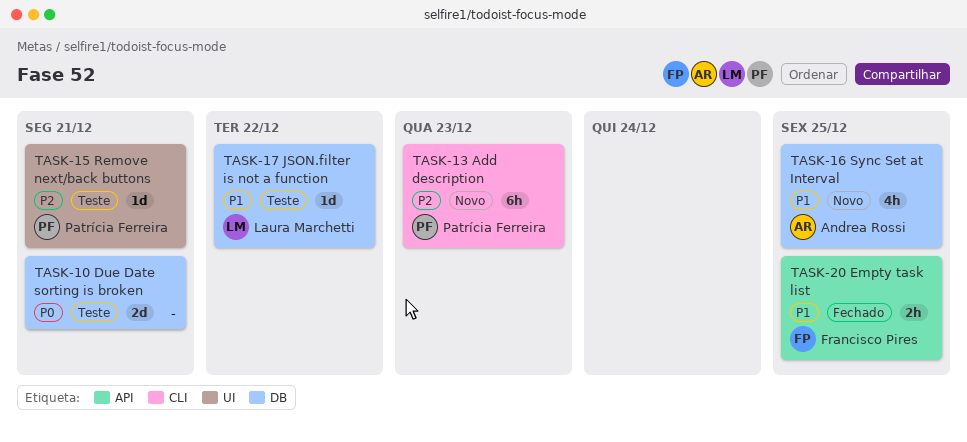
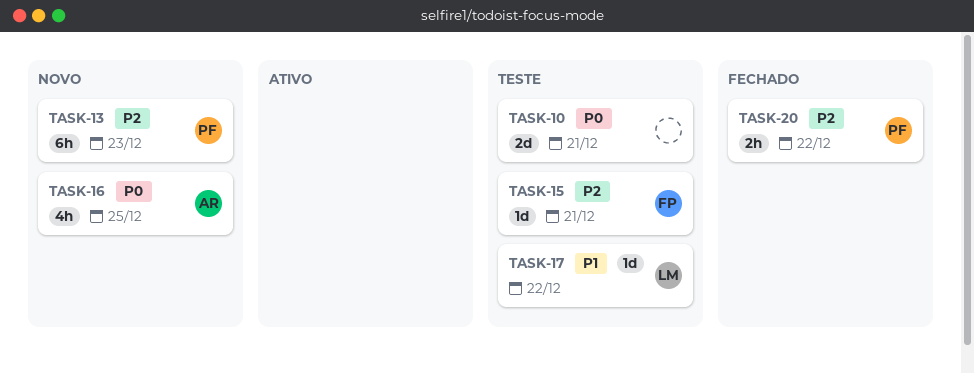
TASK-15, owner: Patrícia Ferreira -> Francisco Pires
TASK-16, priority: P1 -> P0
TASK-20, owner: Francisco Pires -> Patrícia Ferreira
TASK-20, priority: P1 -> P2
TASK-20, due: Dec 25 -> Dec 22

